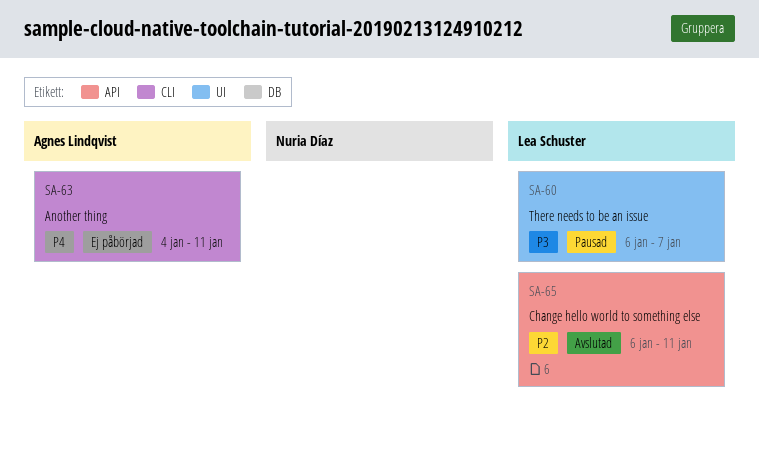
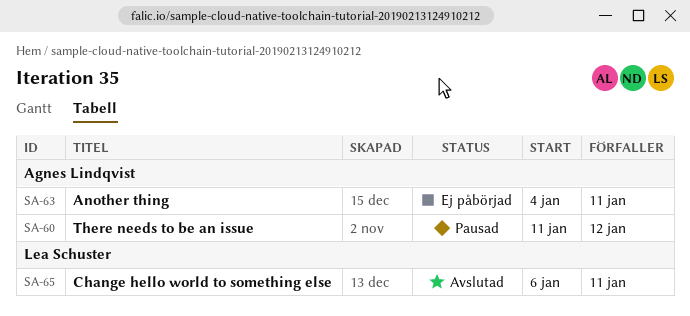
SA-60, owner: Lea Schuster -> Agnes Lindqvist
SA-60, start: Jan 6 -> Jan 11
SA-60, due: Jan 7 -> Jan 12

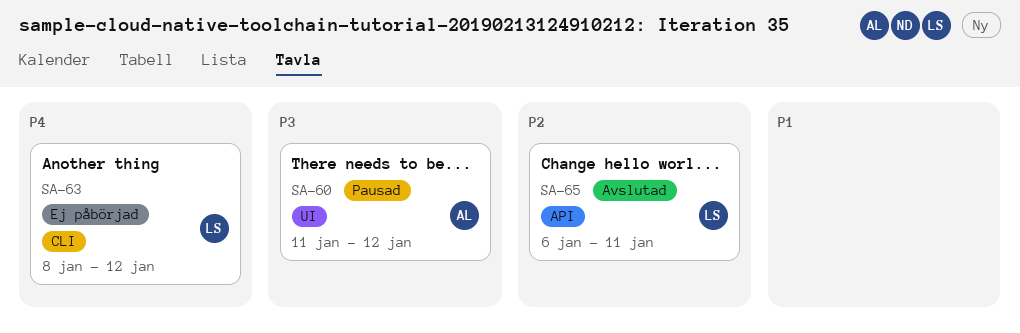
SA-63, owner: Agnes Lindqvist -> Lea Schuster
SA-63, start: Jan 4 -> Jan 8
SA-63, due: Jan 11 -> Jan 12

